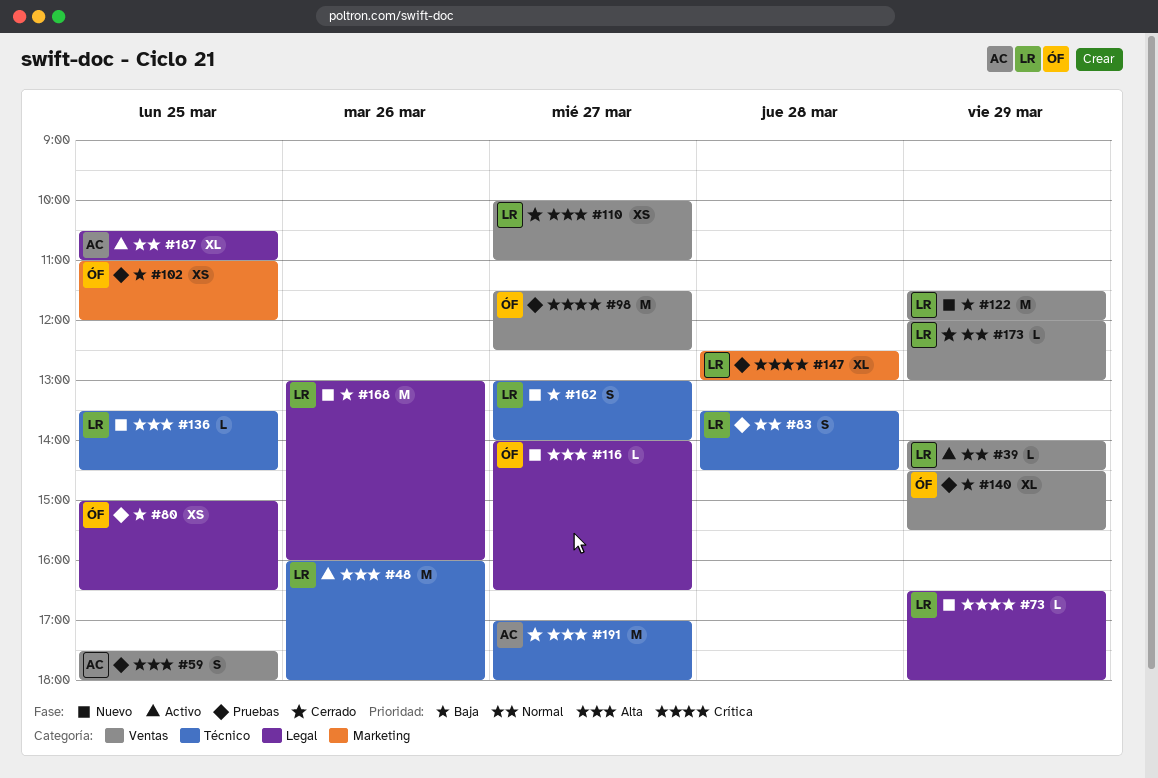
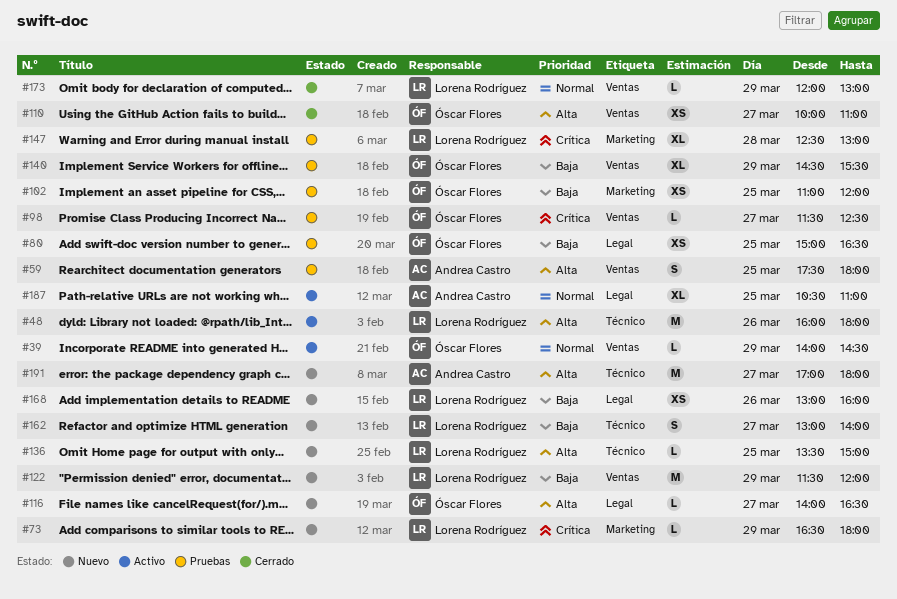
#39, owner: Lorena Rodríguez -> Óscar Flores
#73, label: Legal -> Marketing
#83: present -> none
#98, estimate: M -> L
#110, owner: Lorena Rodríguez -> Óscar Flores
#136, ends: 14:30 -> 15:00
#168, estimate: M -> XS
#191, status: Cerrado -> Nuevo

